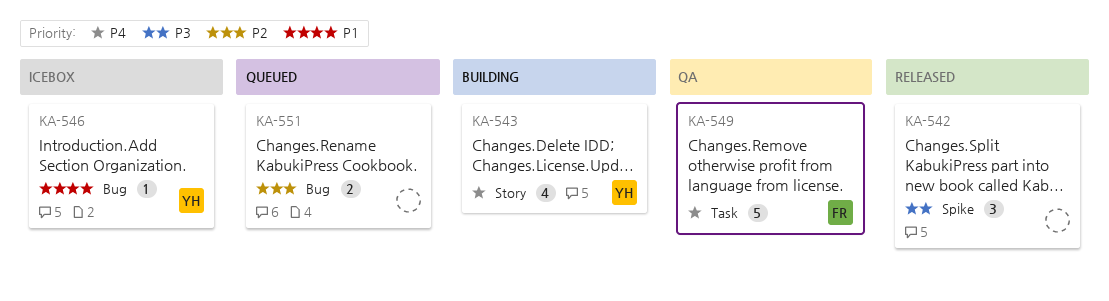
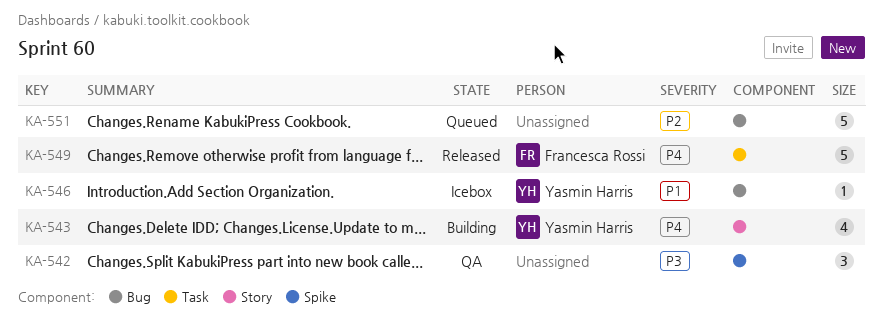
KA-542, status: Released -> QA
KA-549, status: QA -> Released
KA-551, estimate: 2 -> 5

